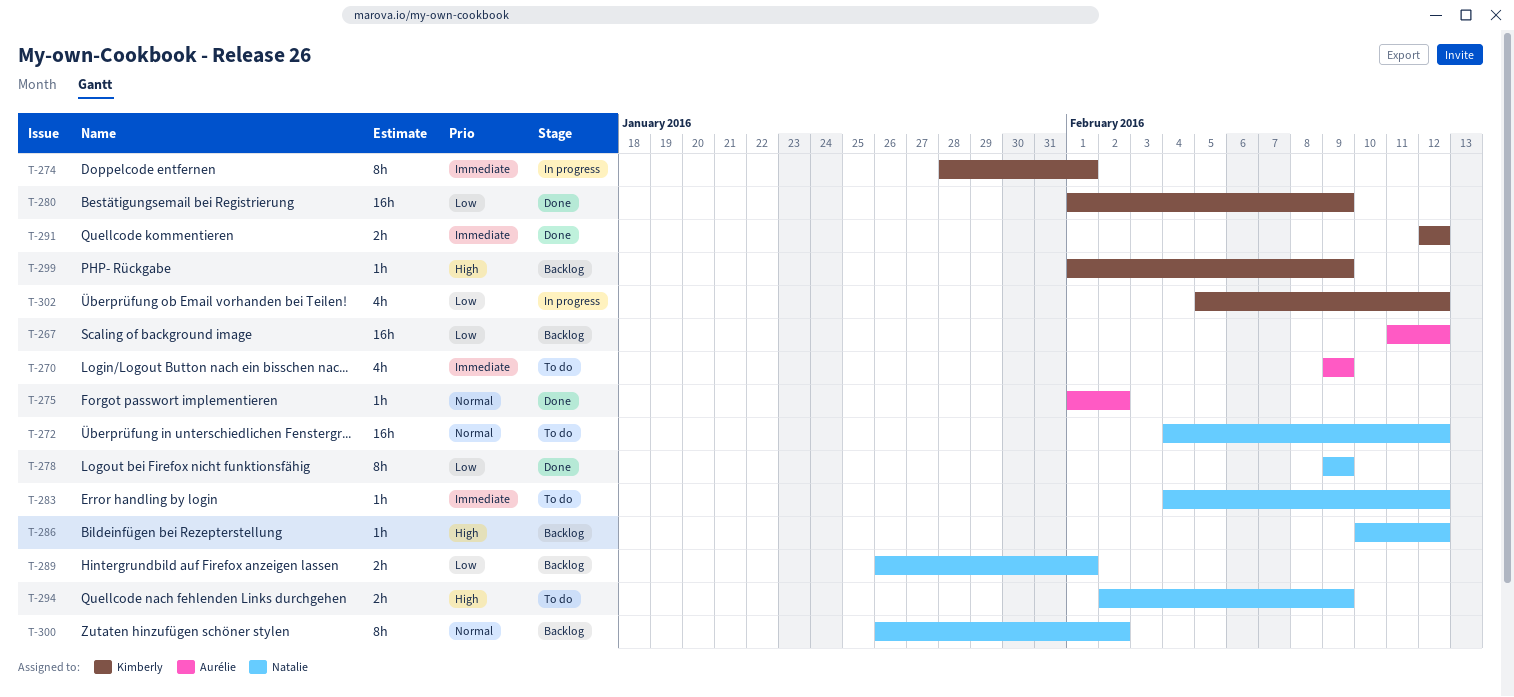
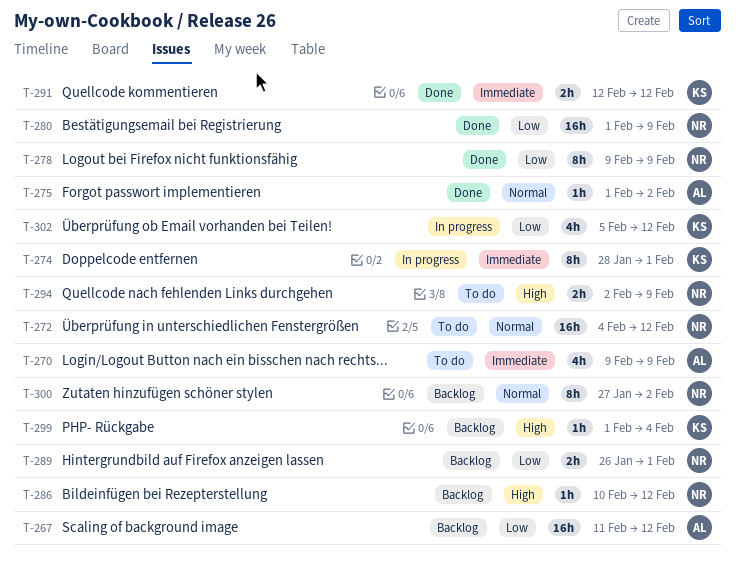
T-280, owner: Kimberly -> Natalie
T-283: present -> none
T-299, due: Feb 9 -> Feb 4
T-300, start: Jan 26 -> Jan 27

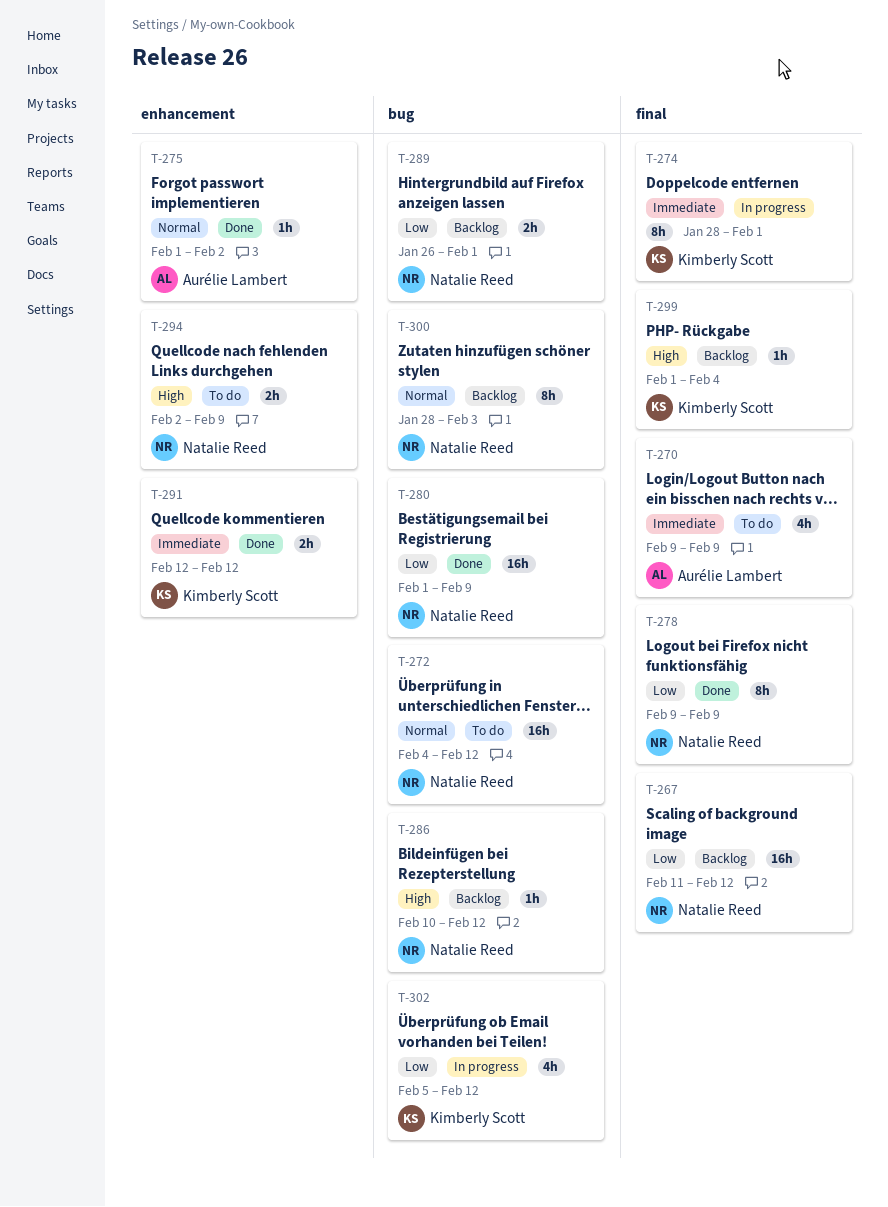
T-267, owner: Aurélie Lambert -> Natalie Reed
T-300, start: Jan 27 -> Jan 28
T-300, due: Feb 2 -> Feb 3

